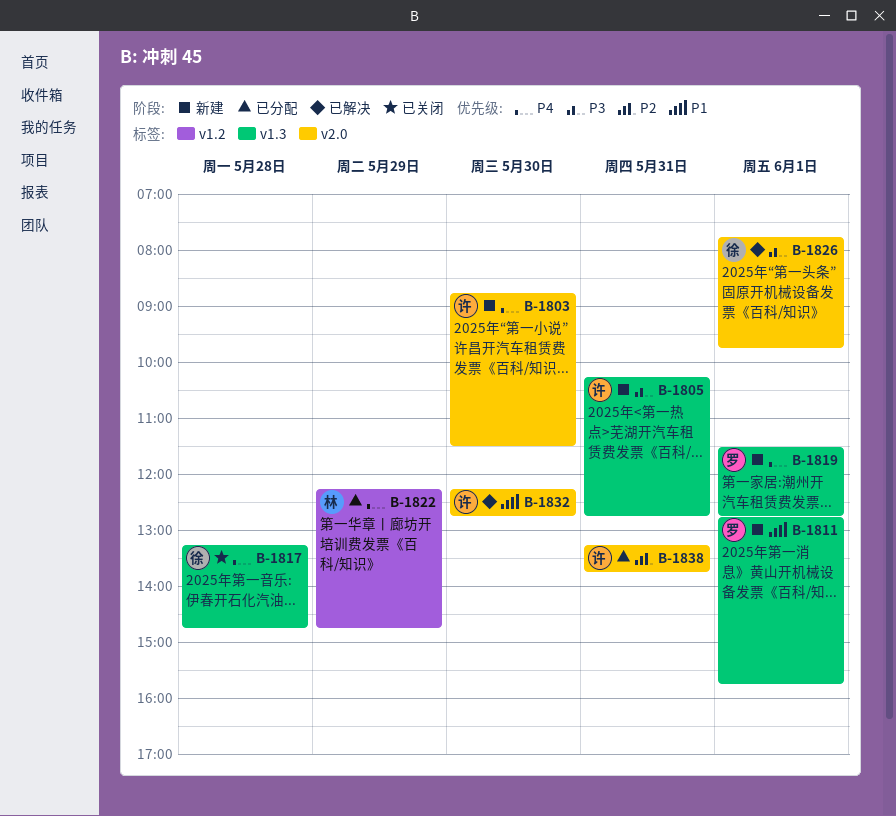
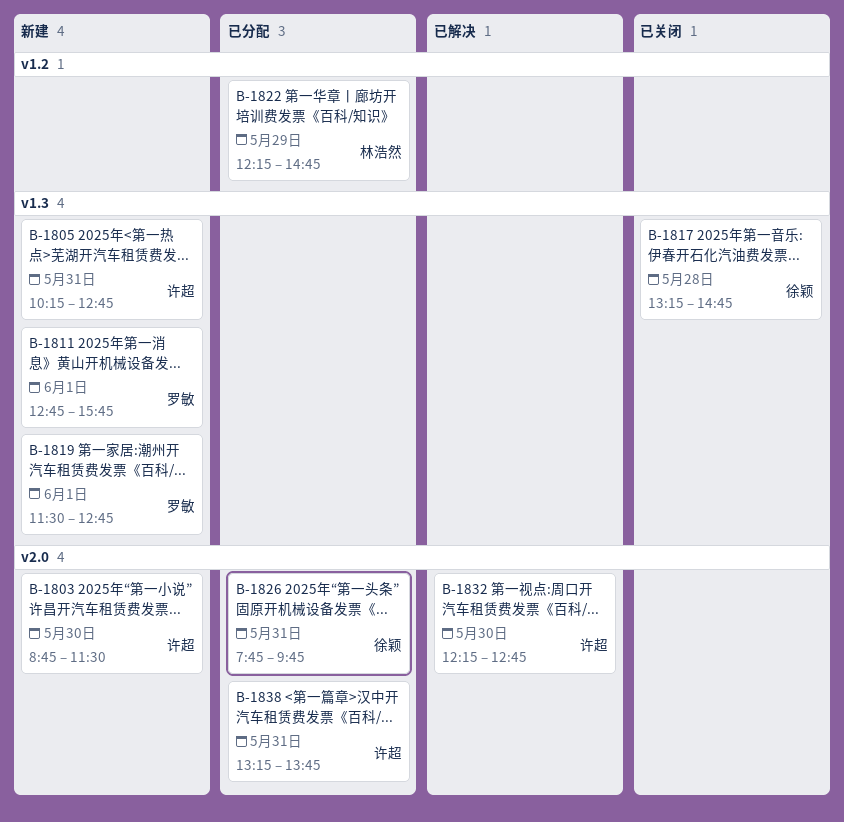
B-1826, status: 已解决 -> 已分配
B-1826, day: Jun 1 -> May 31

